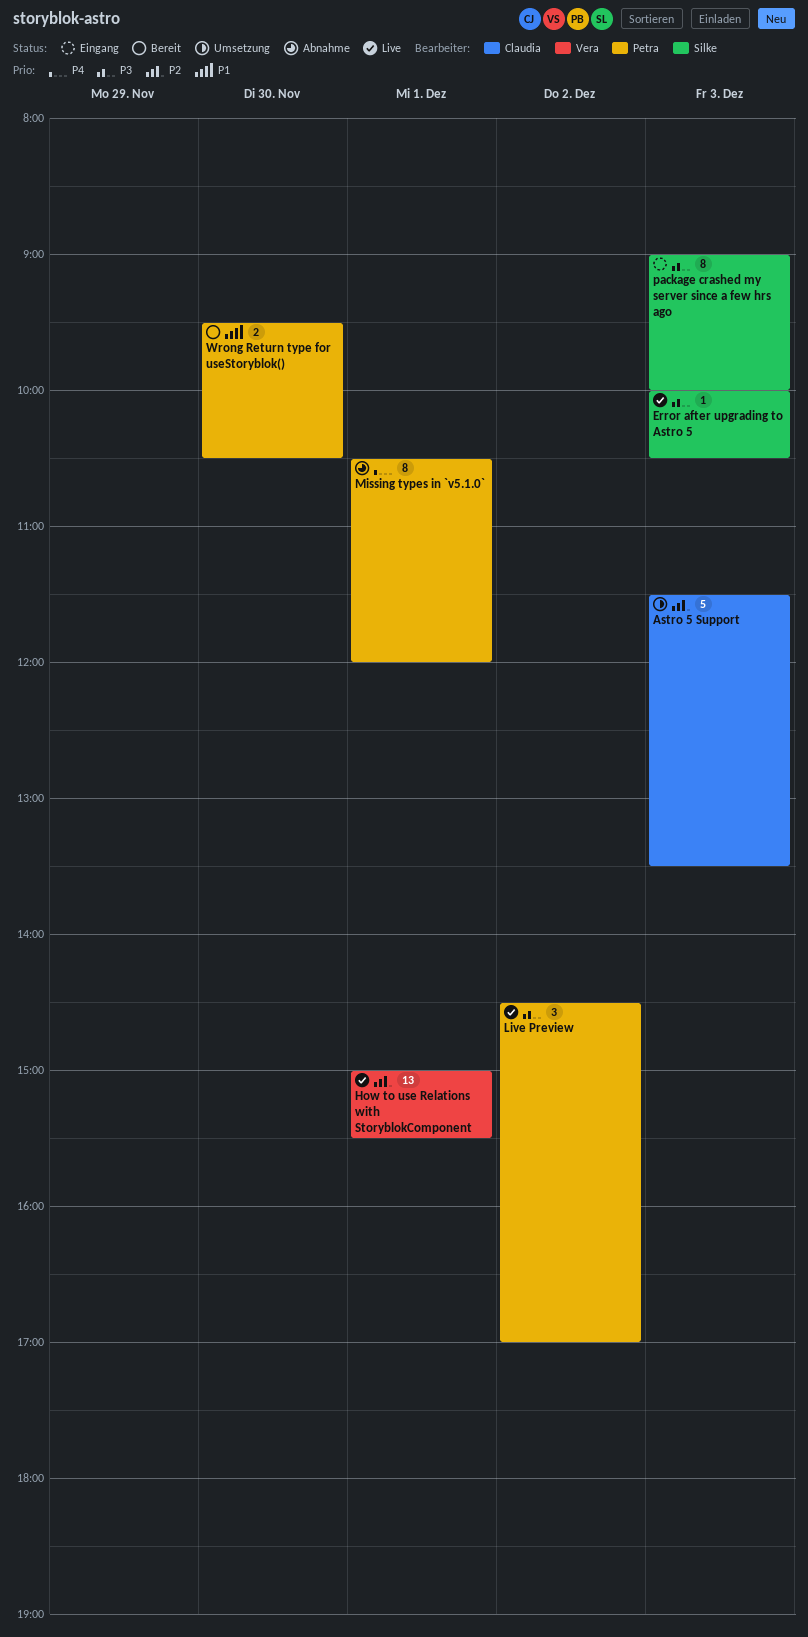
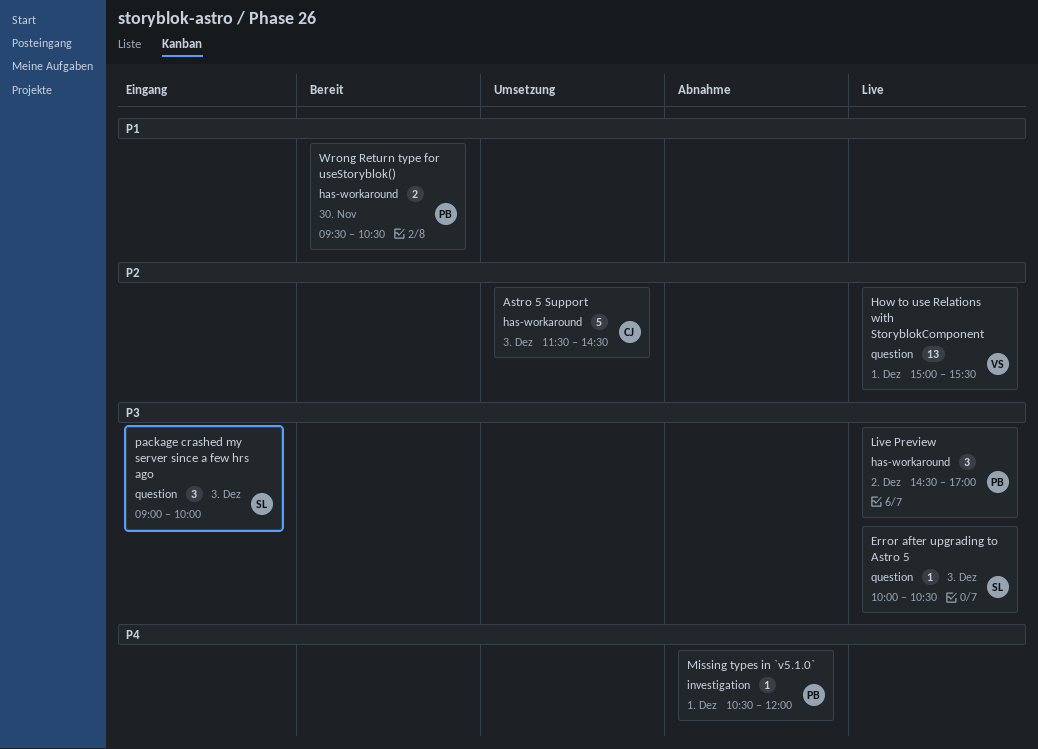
Astro 5 Support, ends: 13:30 -> 14:30
Missing types in `v5.1.0`, estimate: 8 -> 1
package crashed my server since a few hrs ago, estimate: 8 -> 3

